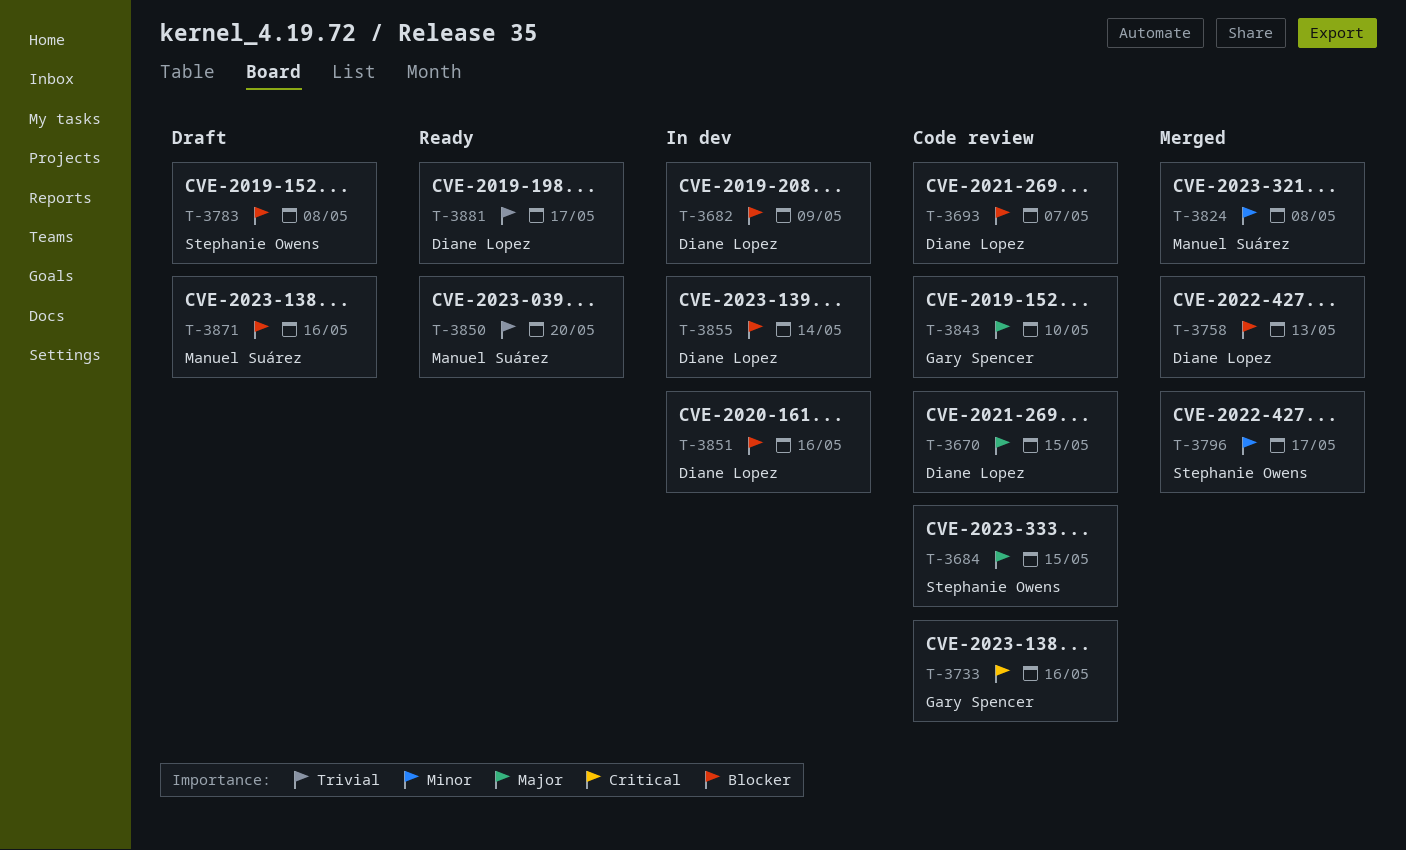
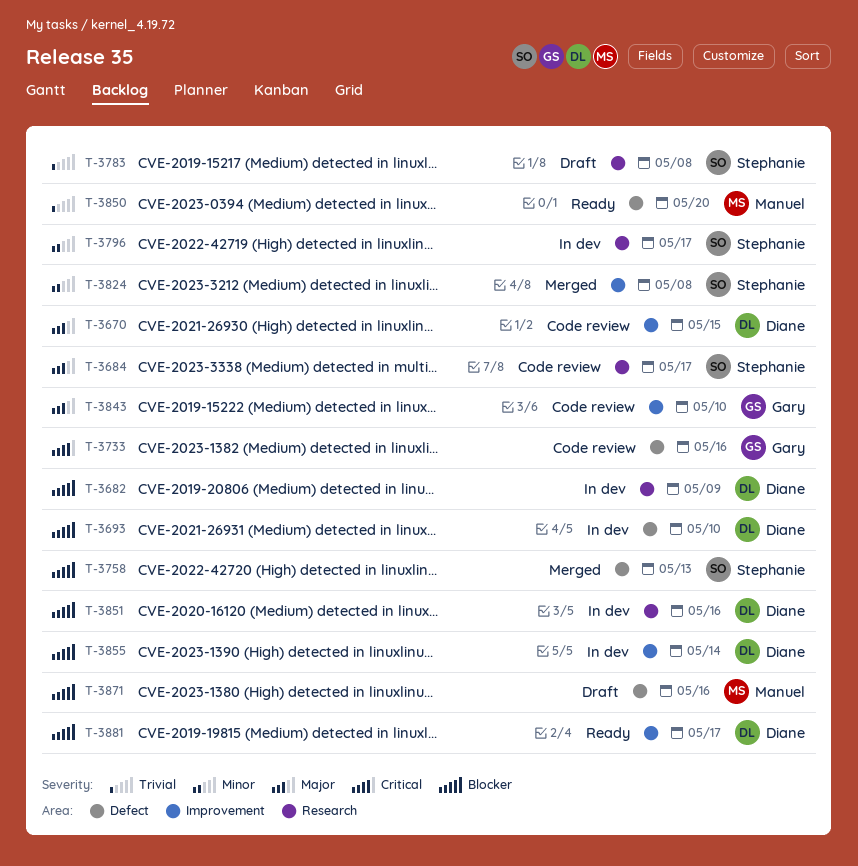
T-3684, due: May 15 -> May 17
T-3693, status: Code review -> In dev
T-3693, due: May 7 -> May 10
T-3758, owner: Diane Lopez -> Stephanie Owens
T-3783, priority: Blocker -> Trivial
T-3796, status: Merged -> In dev
T-3824, owner: Manuel Suárez -> Stephanie Owens
T-3881, priority: Trivial -> Blocker

